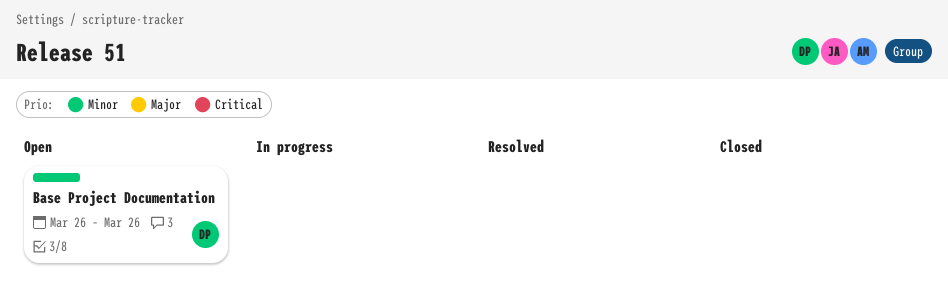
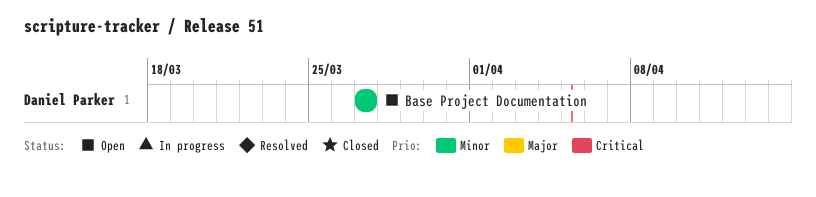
Base Project Documentation, start: Mar 26 -> Mar 27
Base Project Documentation, due: Mar 26 -> Mar 27

